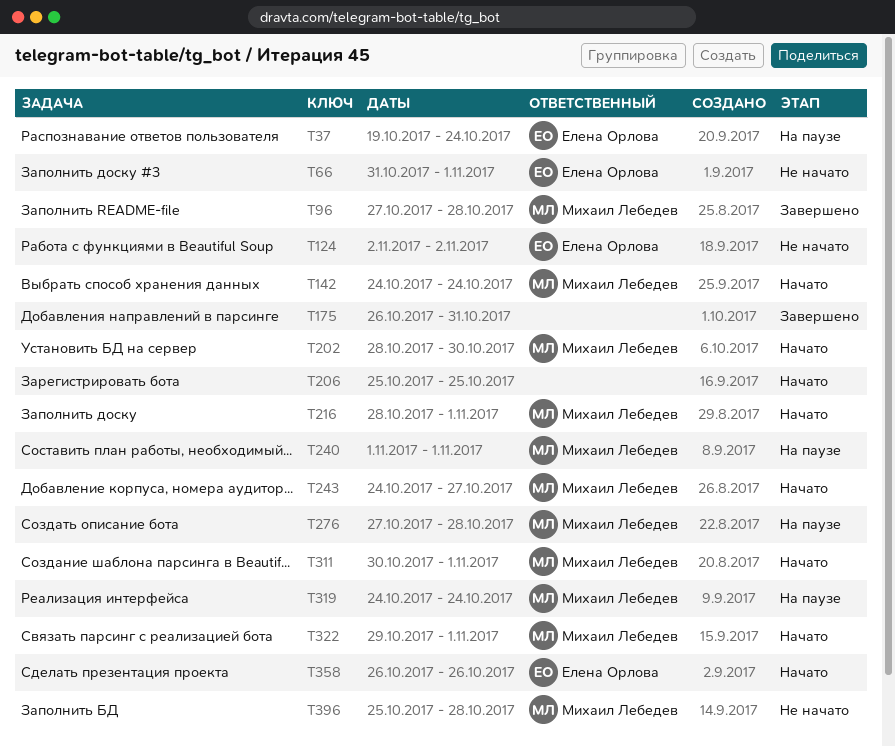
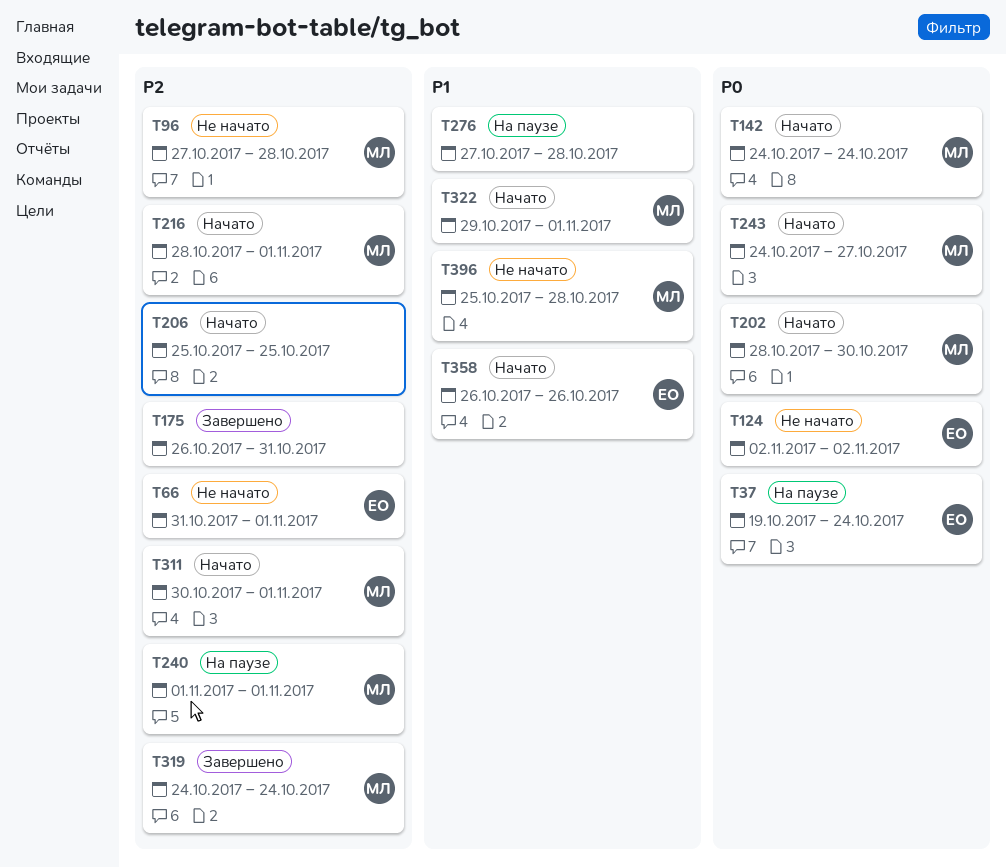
T96, status: Завершено -> Не начато
T276, owner: Михаил Лебедев -> none
T319, status: На паузе -> Завершено

